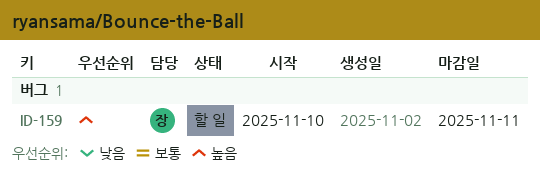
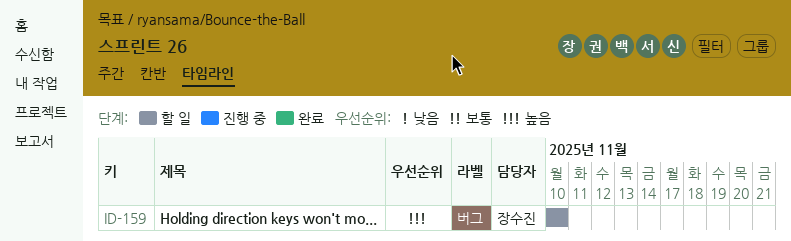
ID-159, due: Nov 11 -> Nov 10

